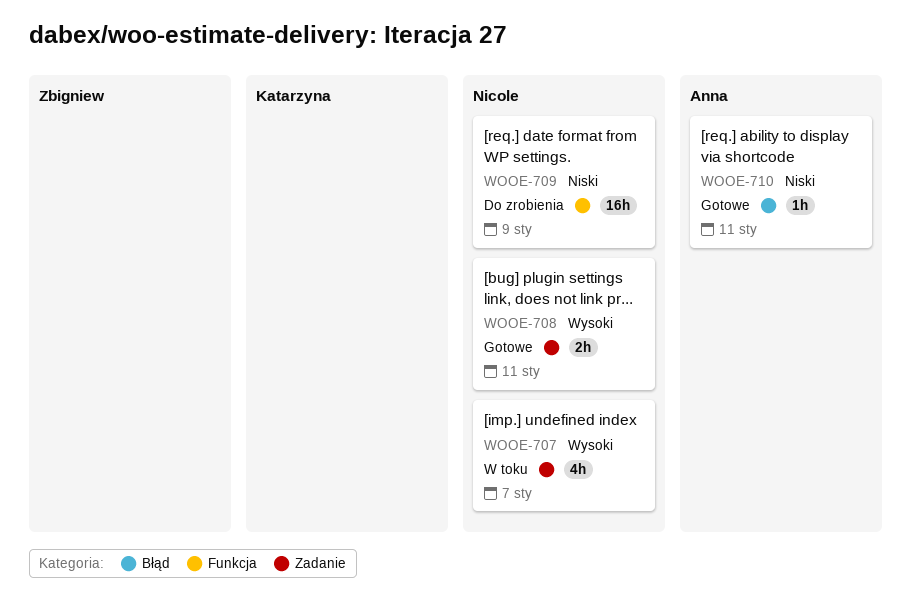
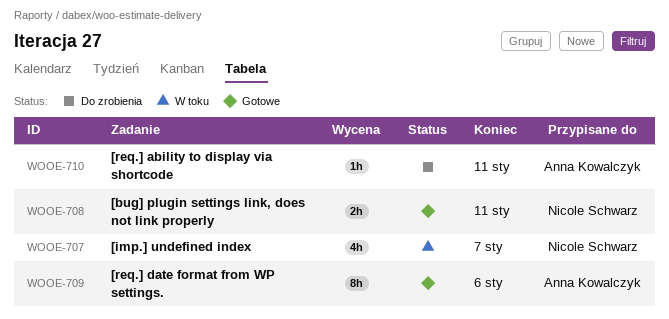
WOOE-709, status: Do zrobienia -> Gotowe
WOOE-709, owner: Nicole Schwarz -> Anna Kowalczyk
WOOE-709, estimate: 16h -> 8h
WOOE-709, due: Jan 9 -> Jan 6
WOOE-710, status: Gotowe -> Do zrobienia

